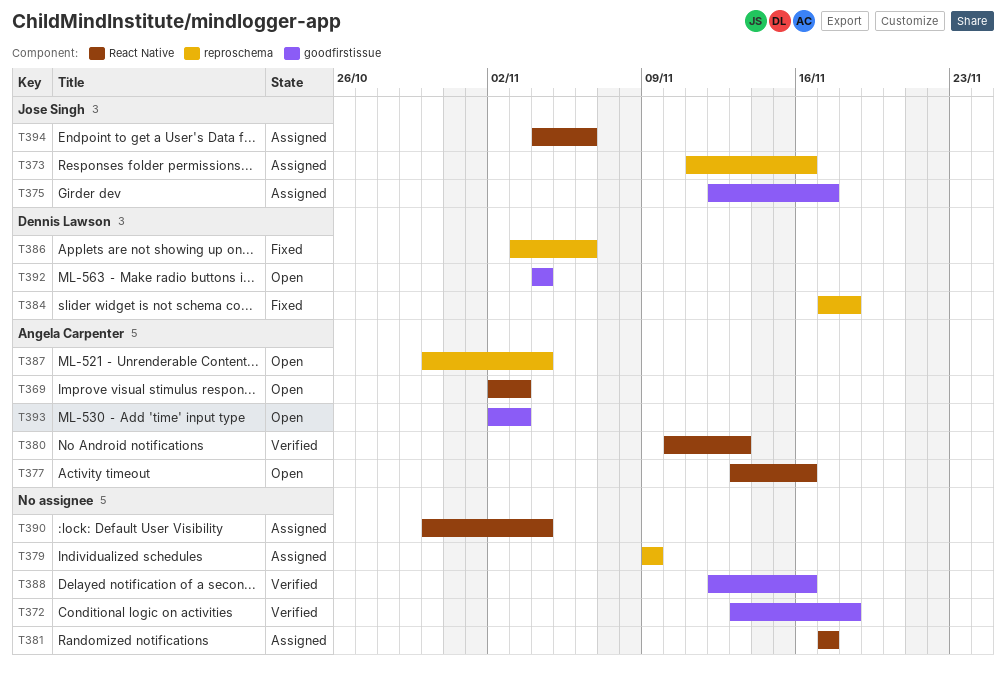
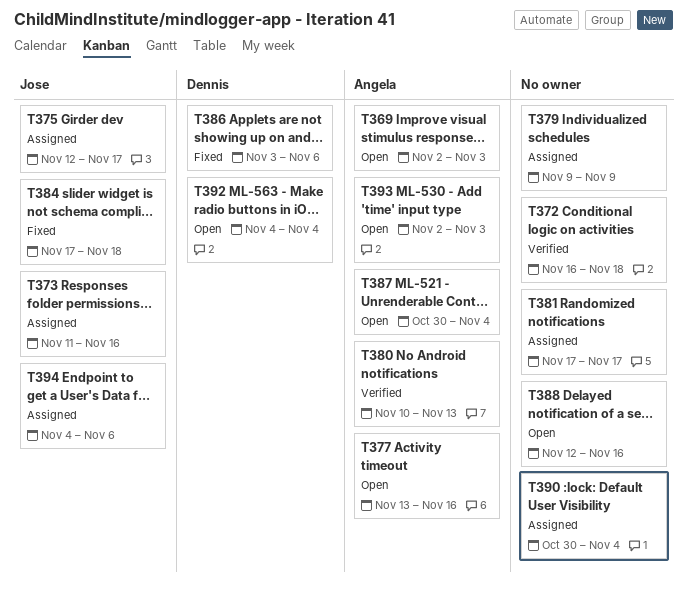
T372, start: Nov 13 -> Nov 16
T384, owner: Dennis Lawson -> Jose Singh
T388, status: Verified -> Open

